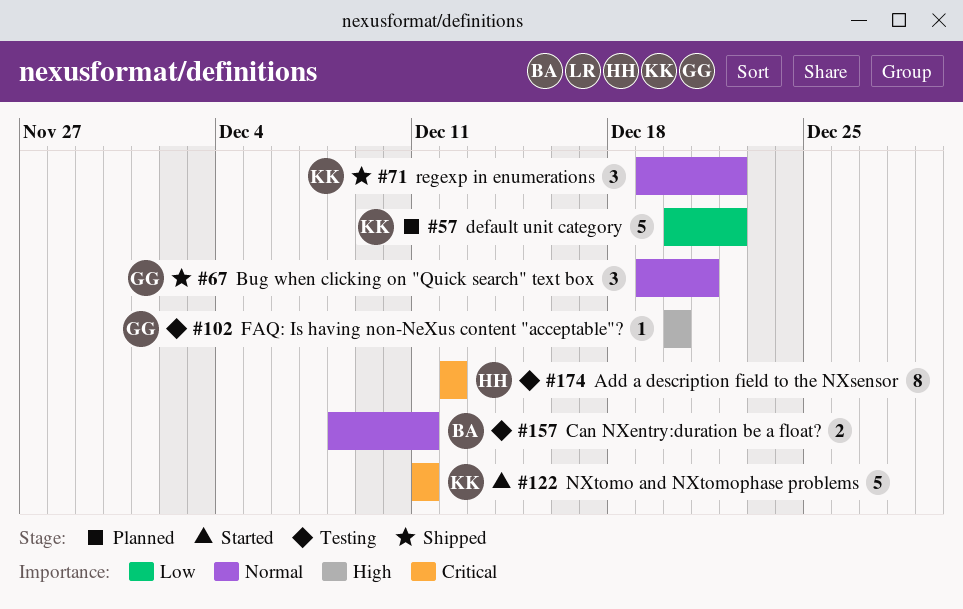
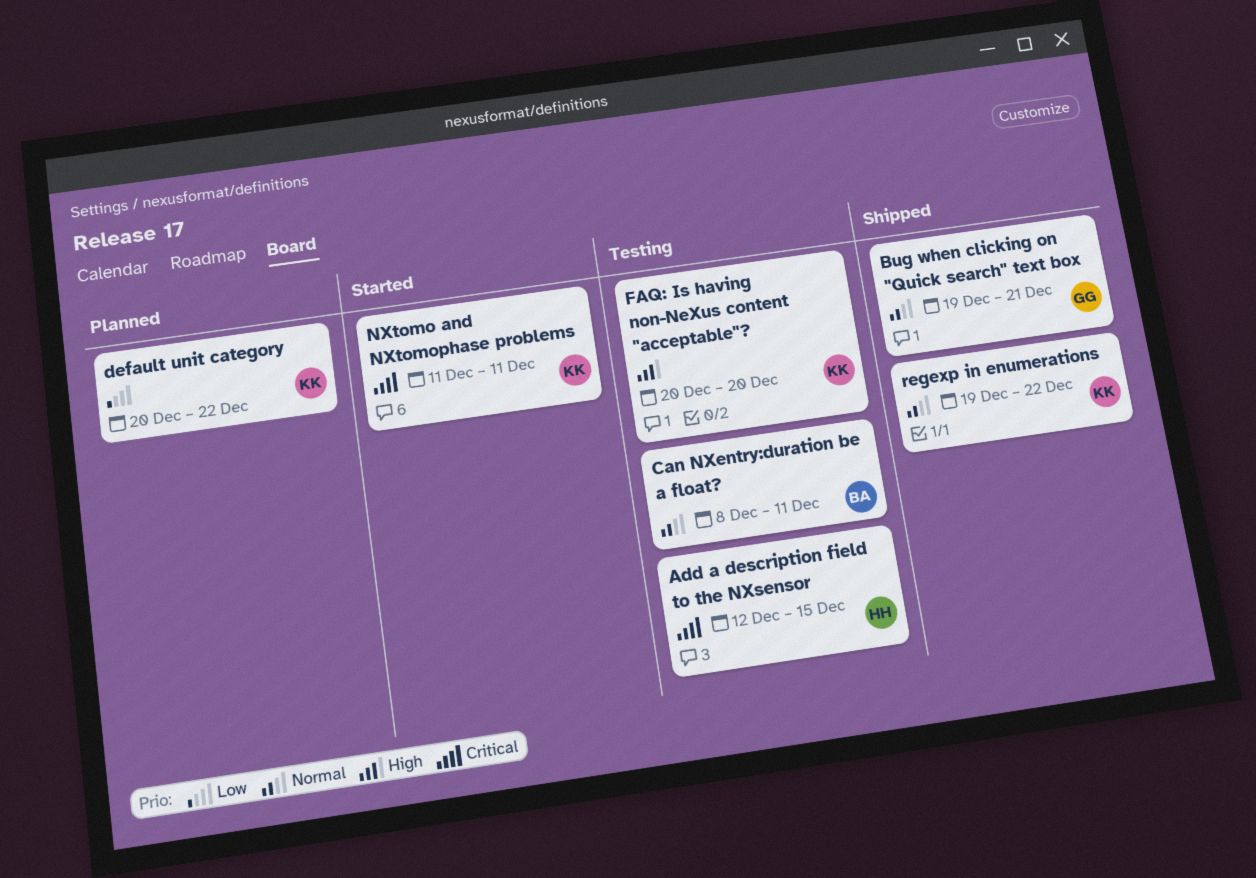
Add a description field to the NXsensor, due: Dec 12 -> Dec 15
FAQ: Is having non-NeXus content "acceptable"?, owner: GG -> KK

